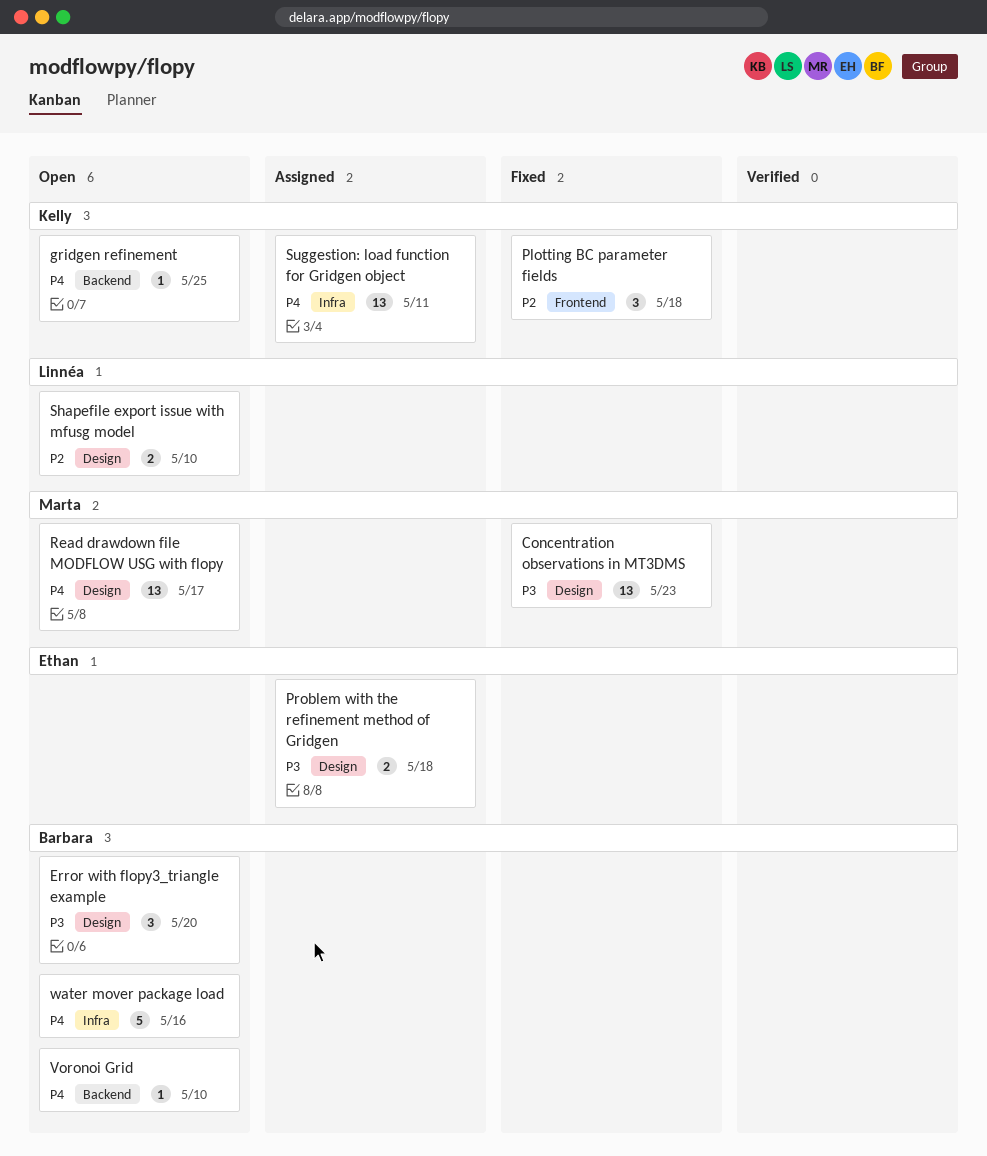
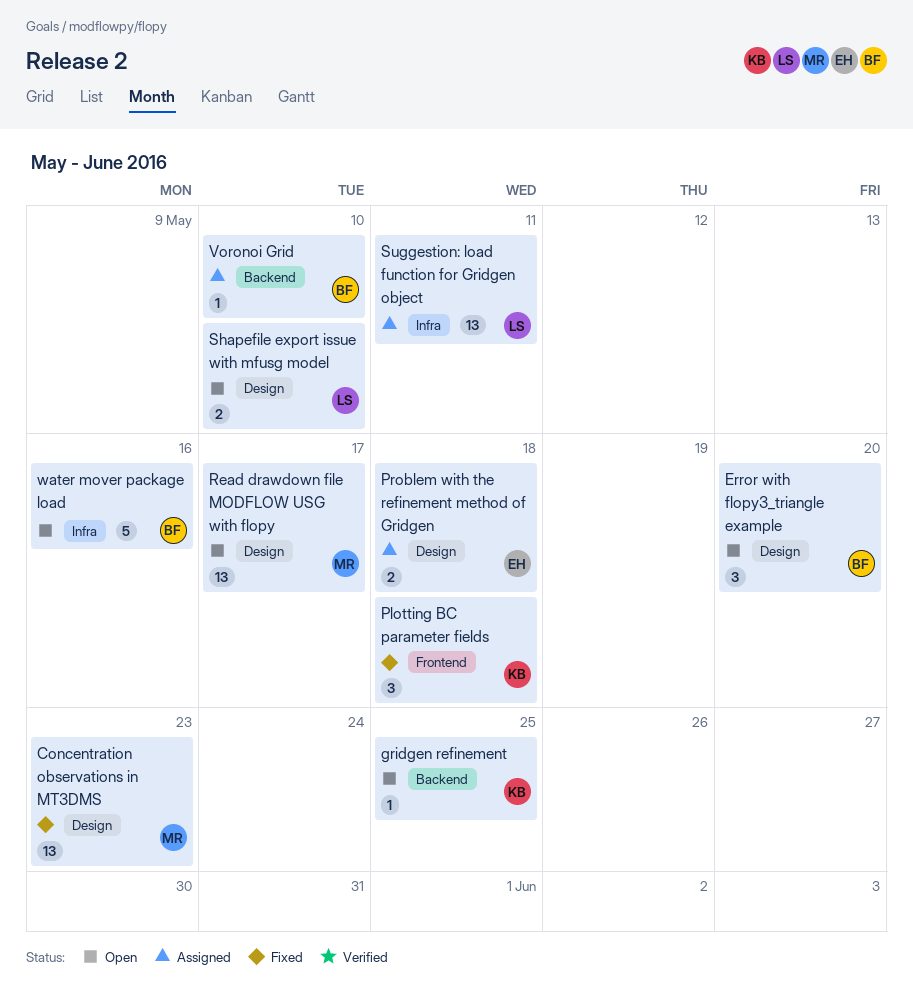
Suggestion: load function for Gridgen object, owner: Kelly -> Linnéa
Voronoi Grid, status: Open -> Assigned

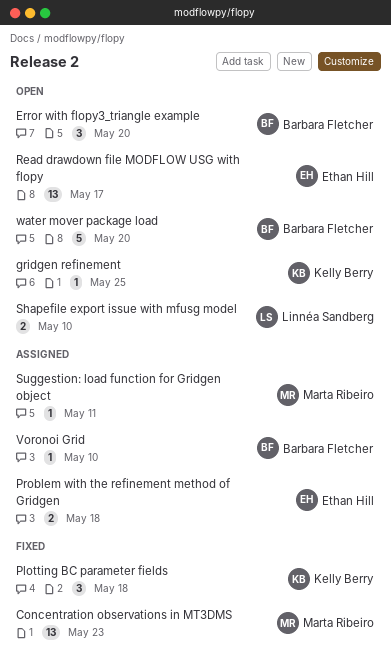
Read drawdown file MODFLOW USG with flopy, owner: Marta Ribeiro -> Ethan Hill
Suggestion: load function for Gridgen object, owner: Linnéa Sandberg -> Marta Ribeiro
Suggestion: load function for Gridgen object, estimate: 13 -> 1
water mover package load, due: May 16 -> May 20

